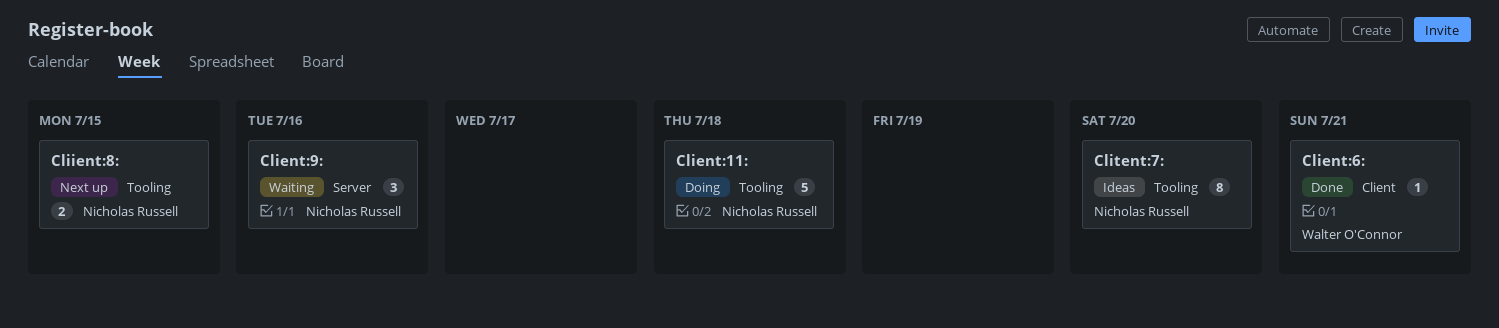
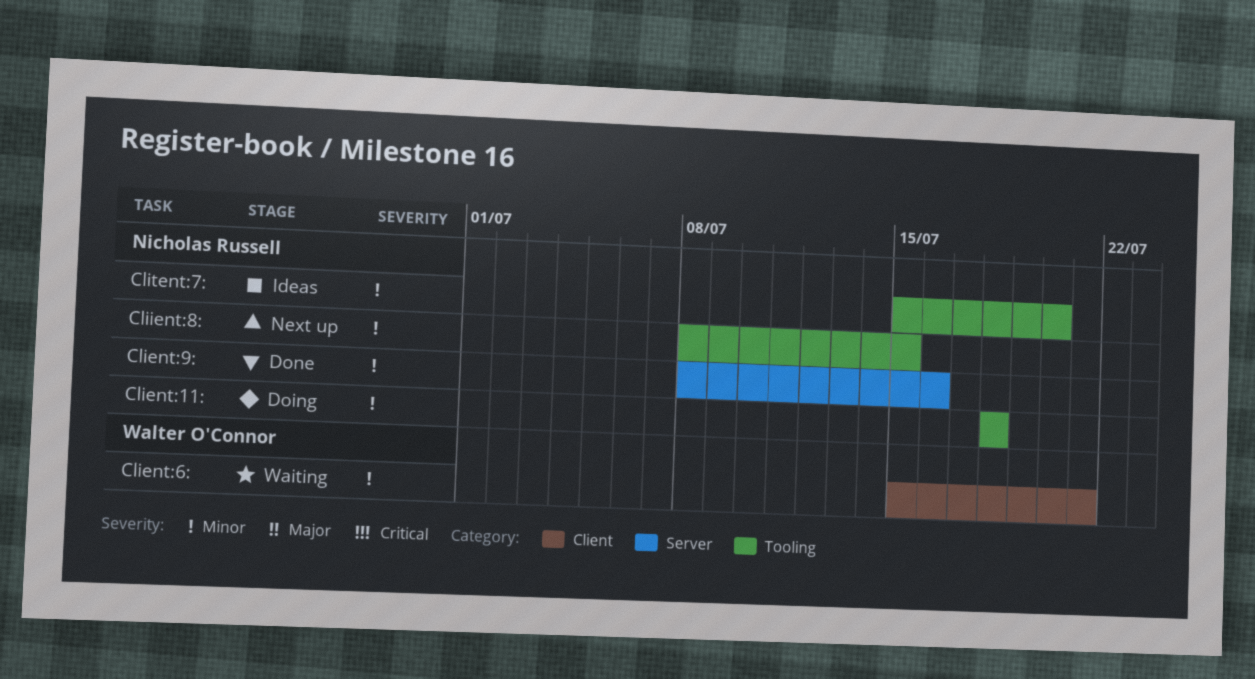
Client:6:, status: Done -> Waiting
Client:9:, status: Waiting -> Done

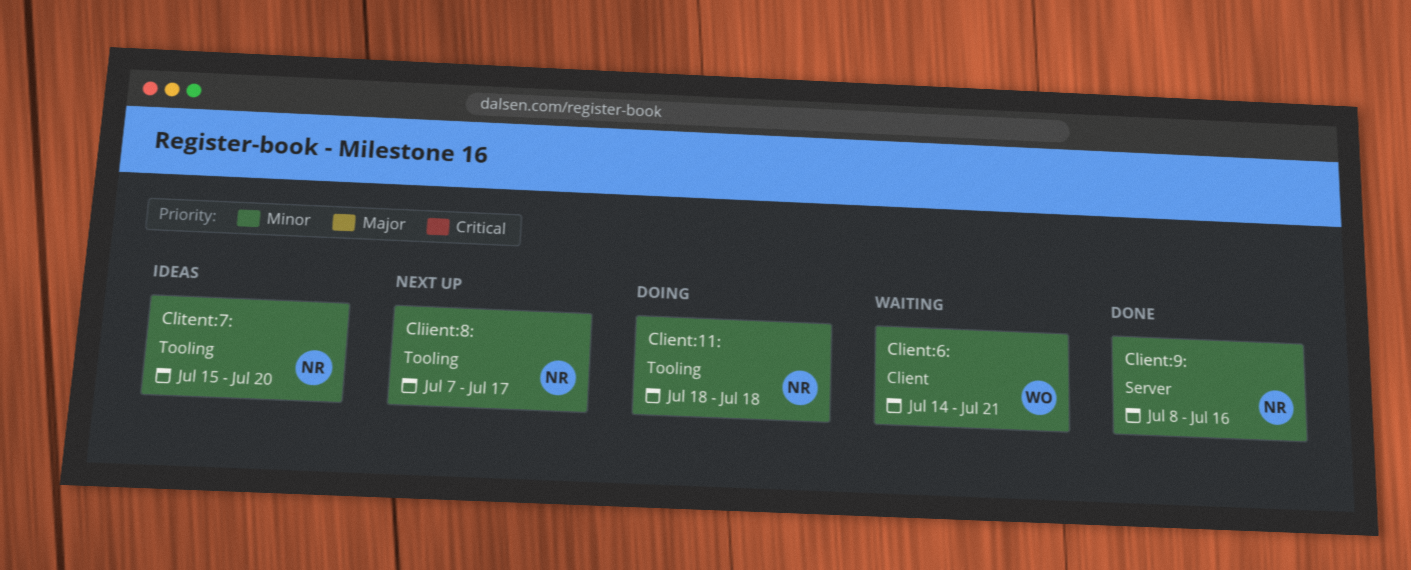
Client:6:, start: Jul 15 -> Jul 14
Cliient:8:, start: Jul 8 -> Jul 7
Cliient:8:, due: Jul 15 -> Jul 17

